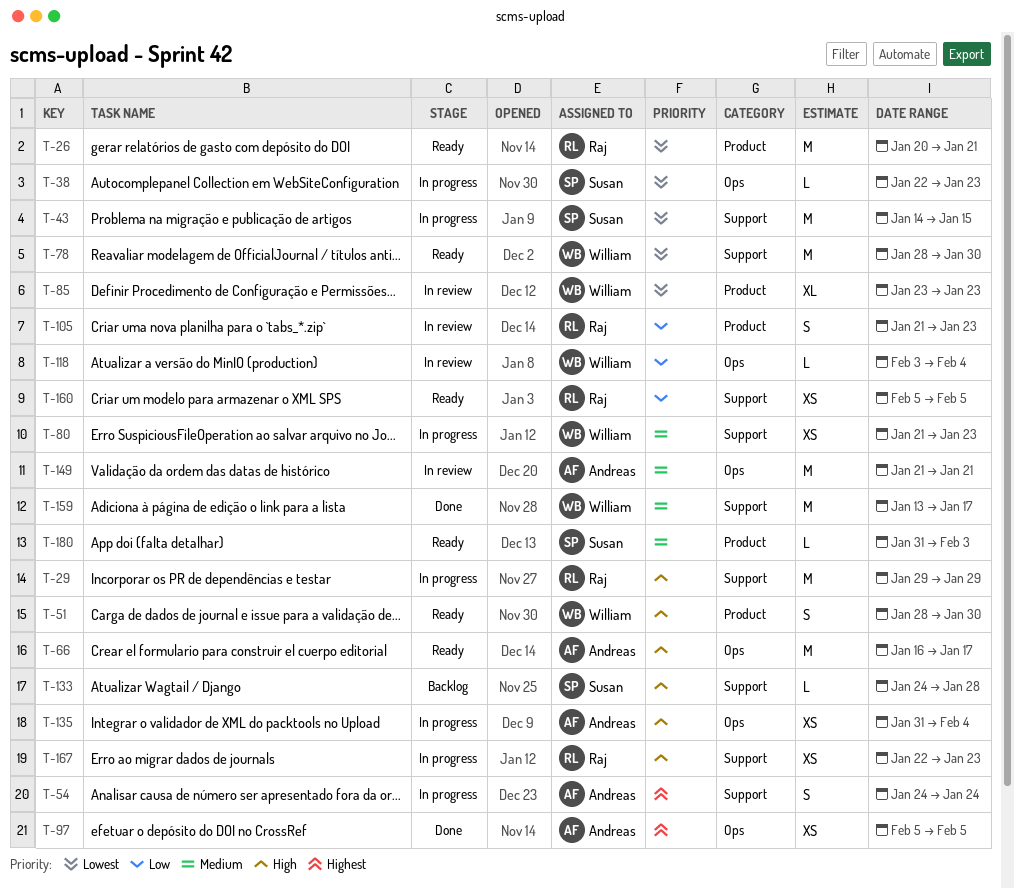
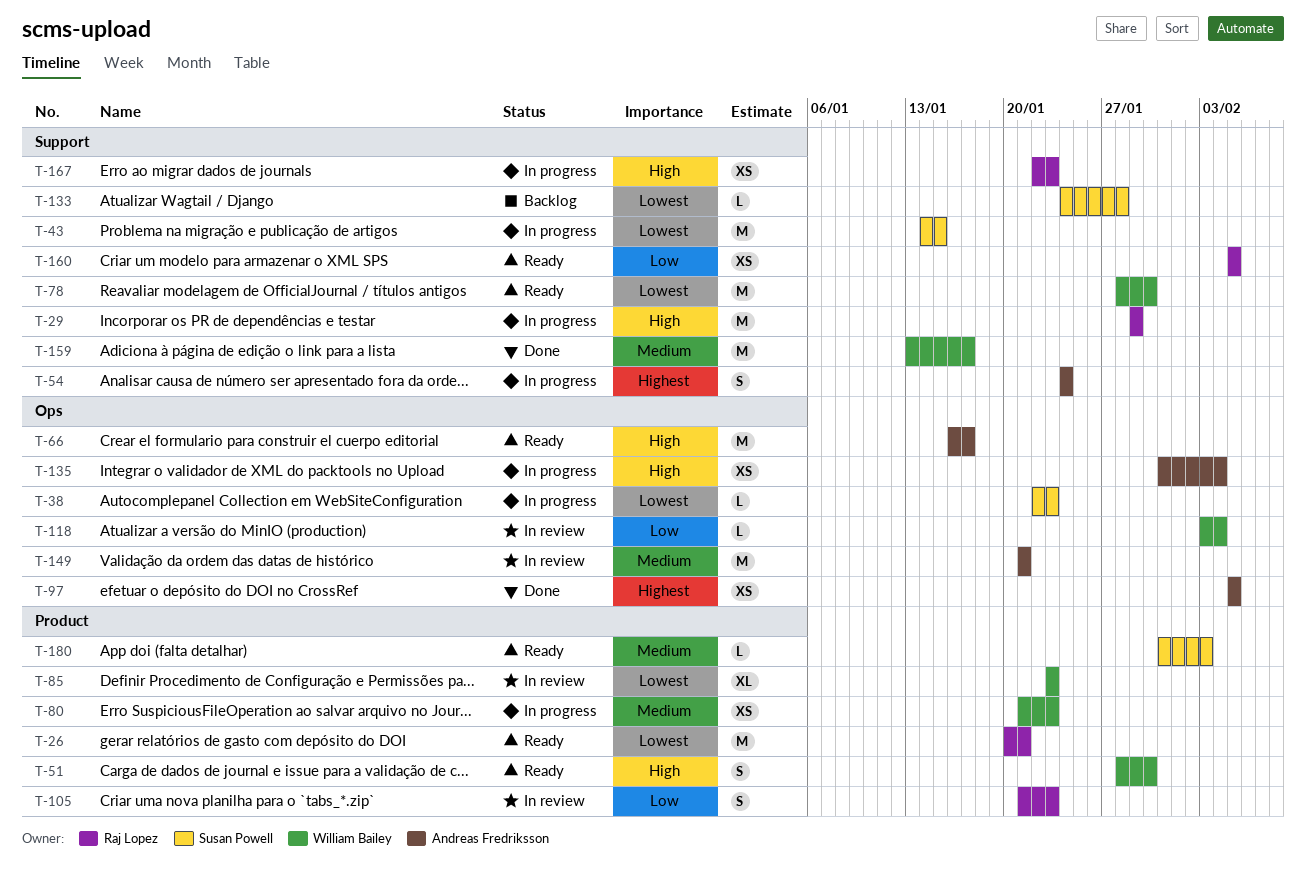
T-80, label: Support -> Product
T-133, priority: High -> Lowest

